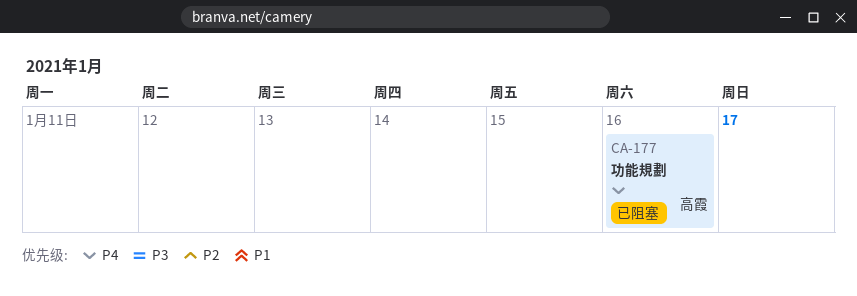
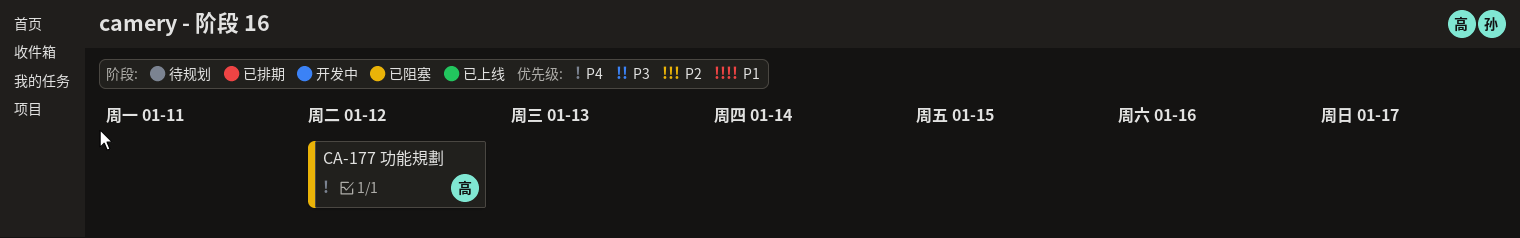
CA-177, due: Jan 16 -> Jan 12

